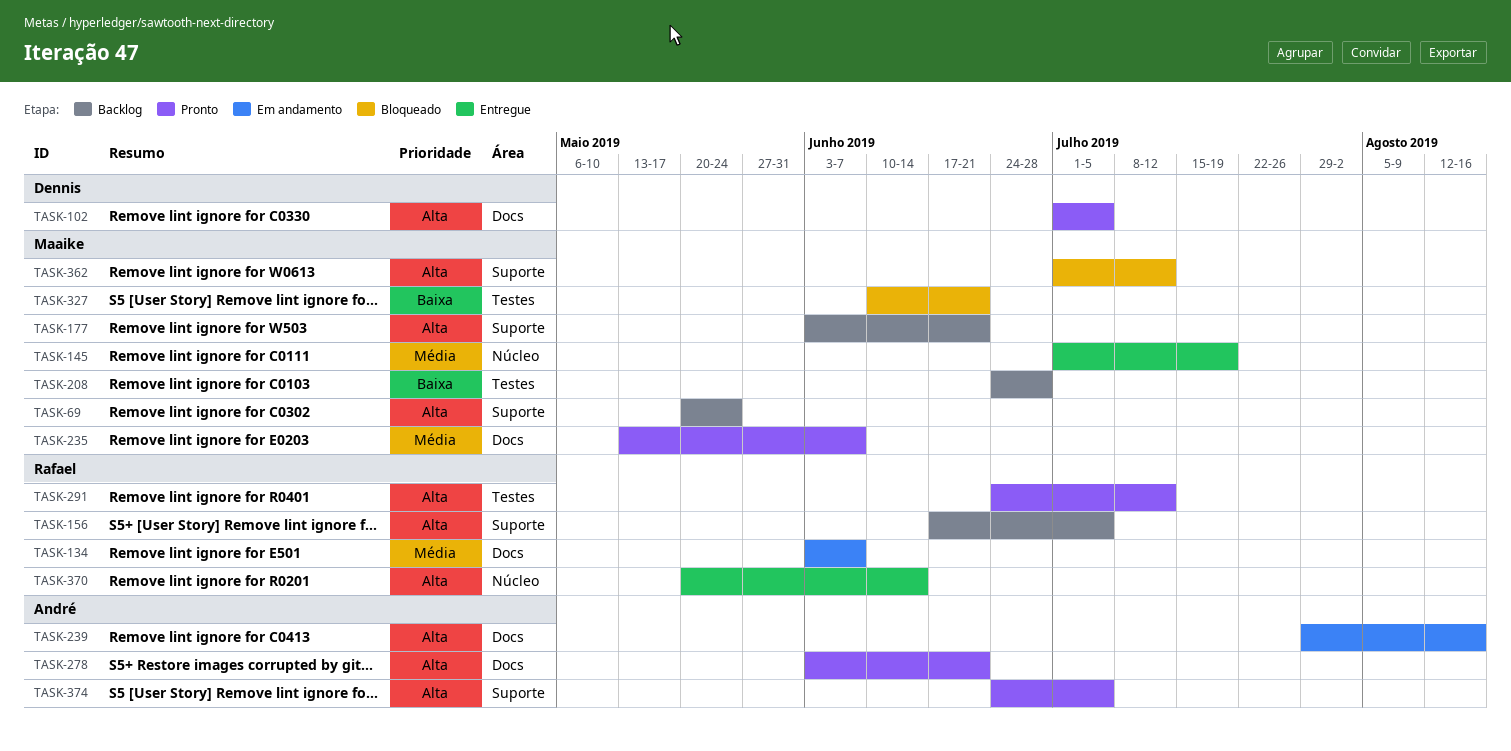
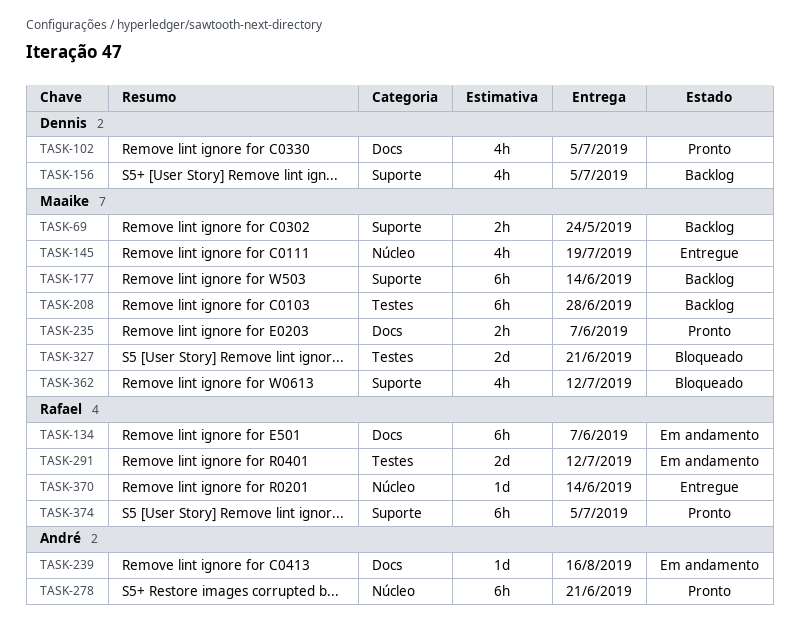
TASK-156, owner: Rafael -> Dennis
TASK-177, due: Jun 21 -> Jun 14
TASK-278, label: Docs -> Núcleo
TASK-291, status: Pronto -> Em andamento
TASK-374, owner: André -> Rafael

